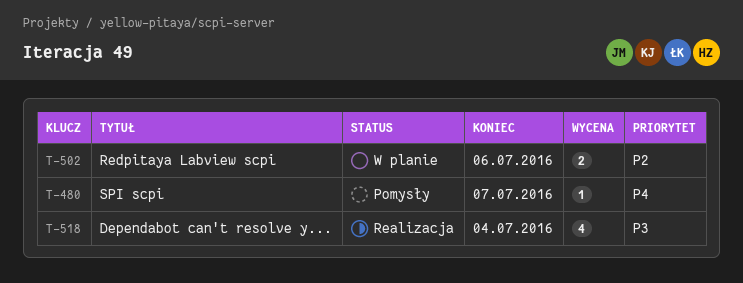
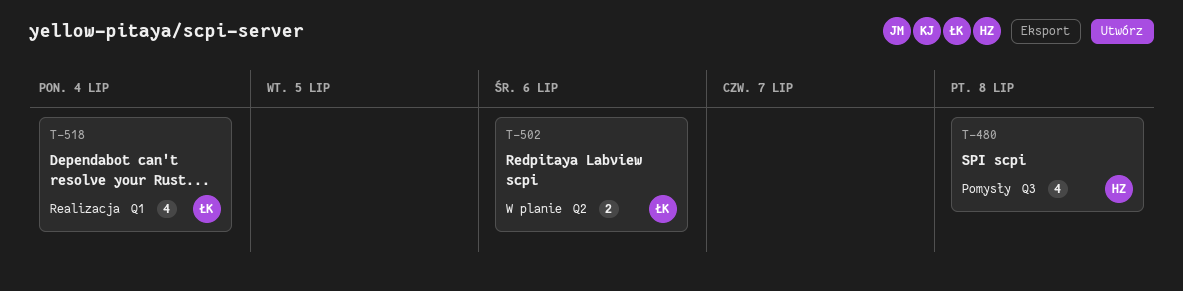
T-480, estimate: 1 -> 4
T-480, due: Jul 7 -> Jul 8

